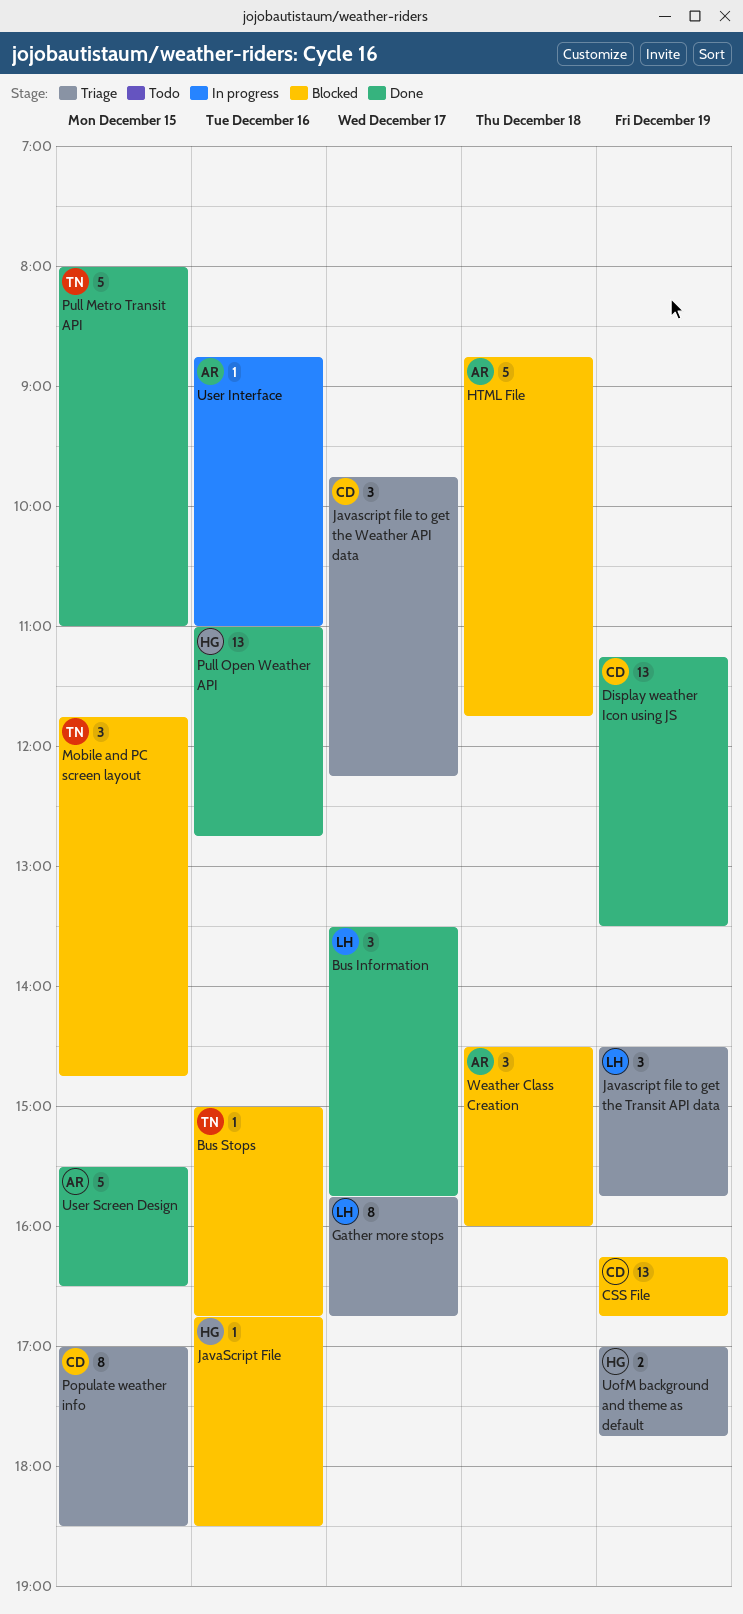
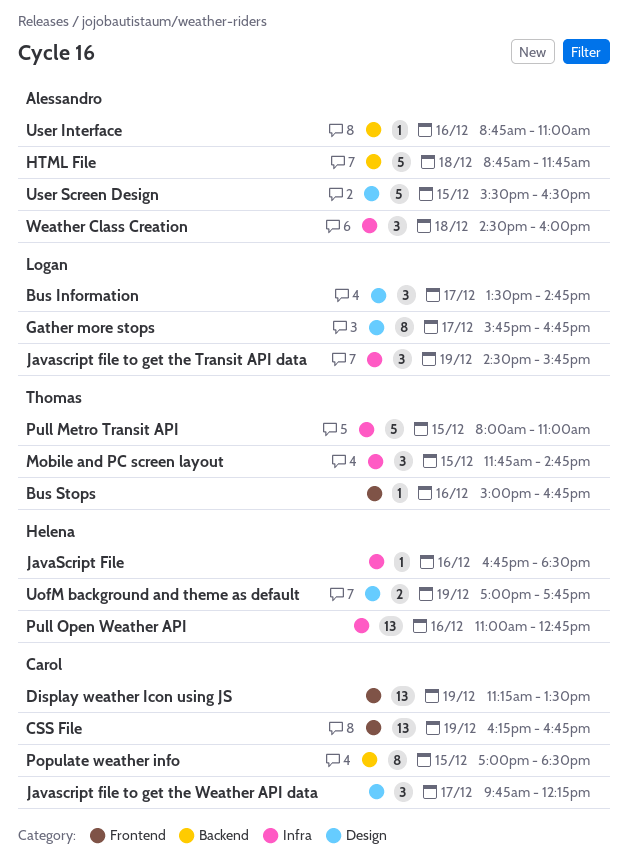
Bus Information, ends: 15:45 -> 14:45

